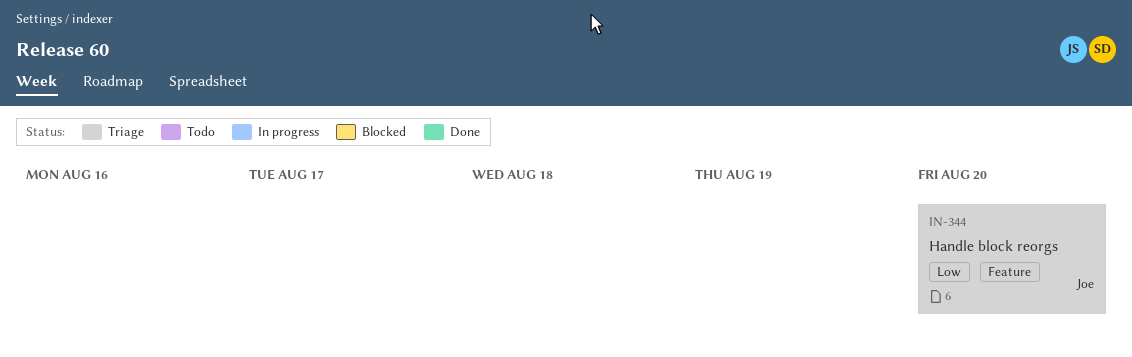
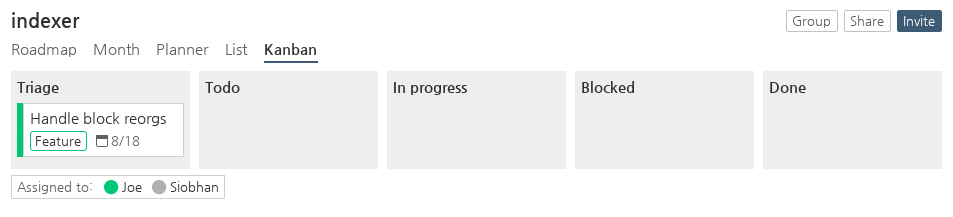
Handle block reorgs, due: Aug 20 -> Aug 18

